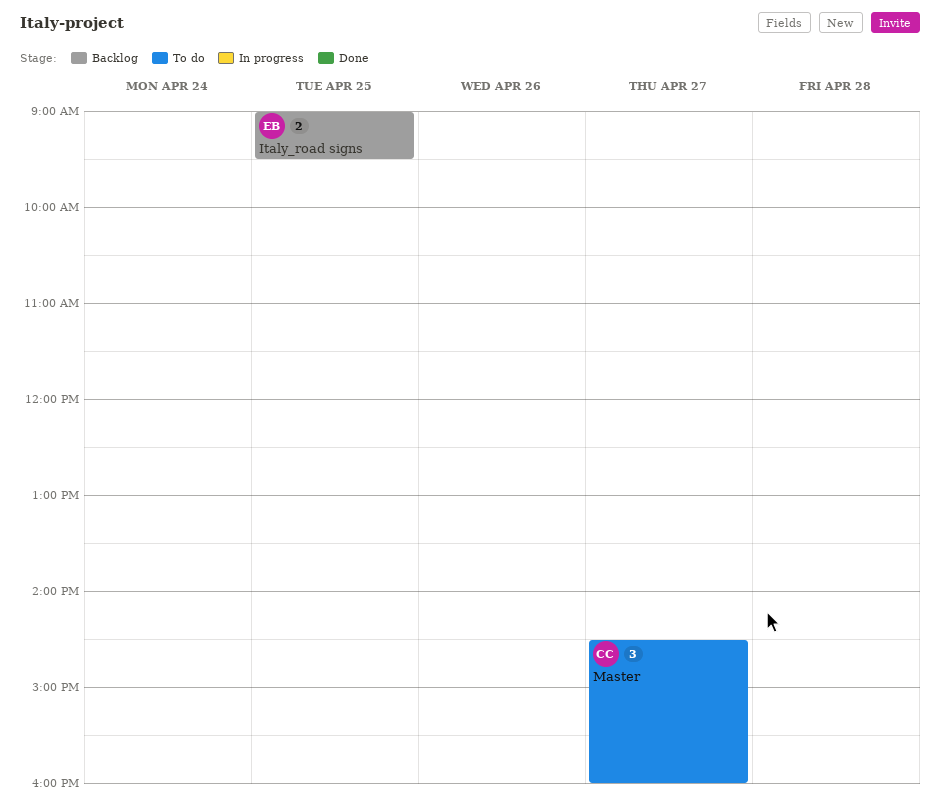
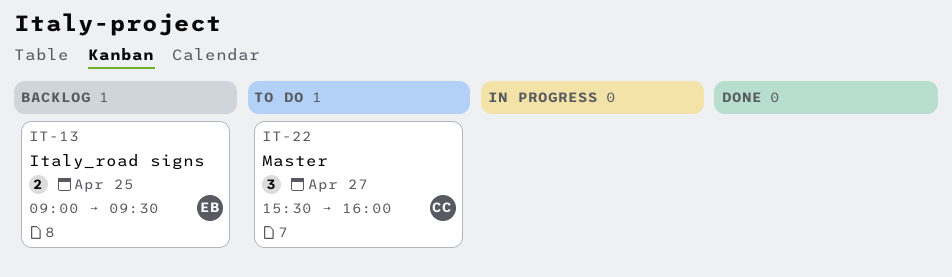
Master, begins: 14:30 -> 15:30

